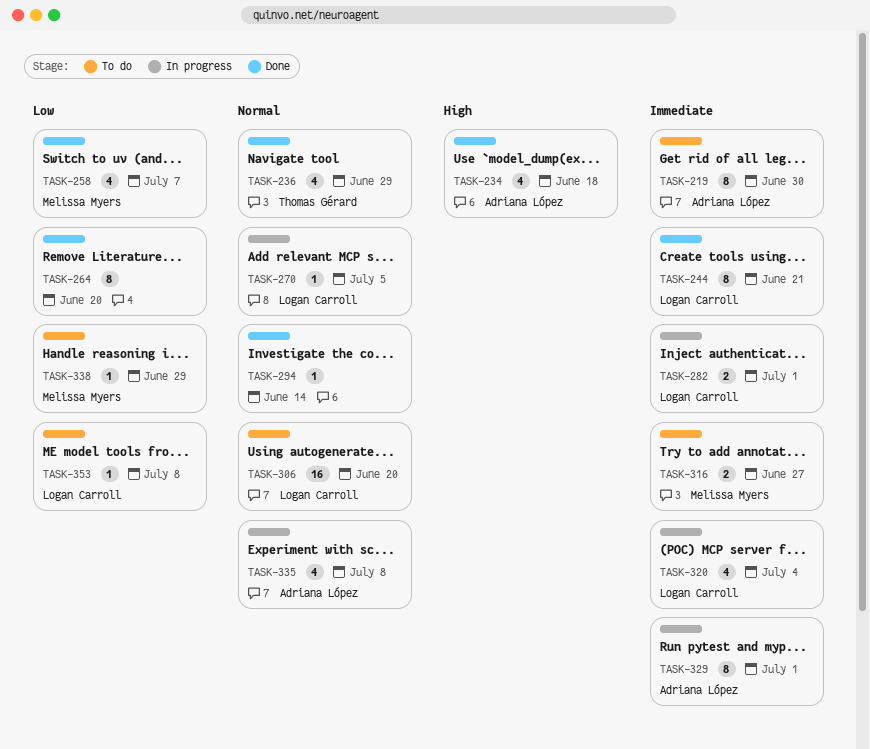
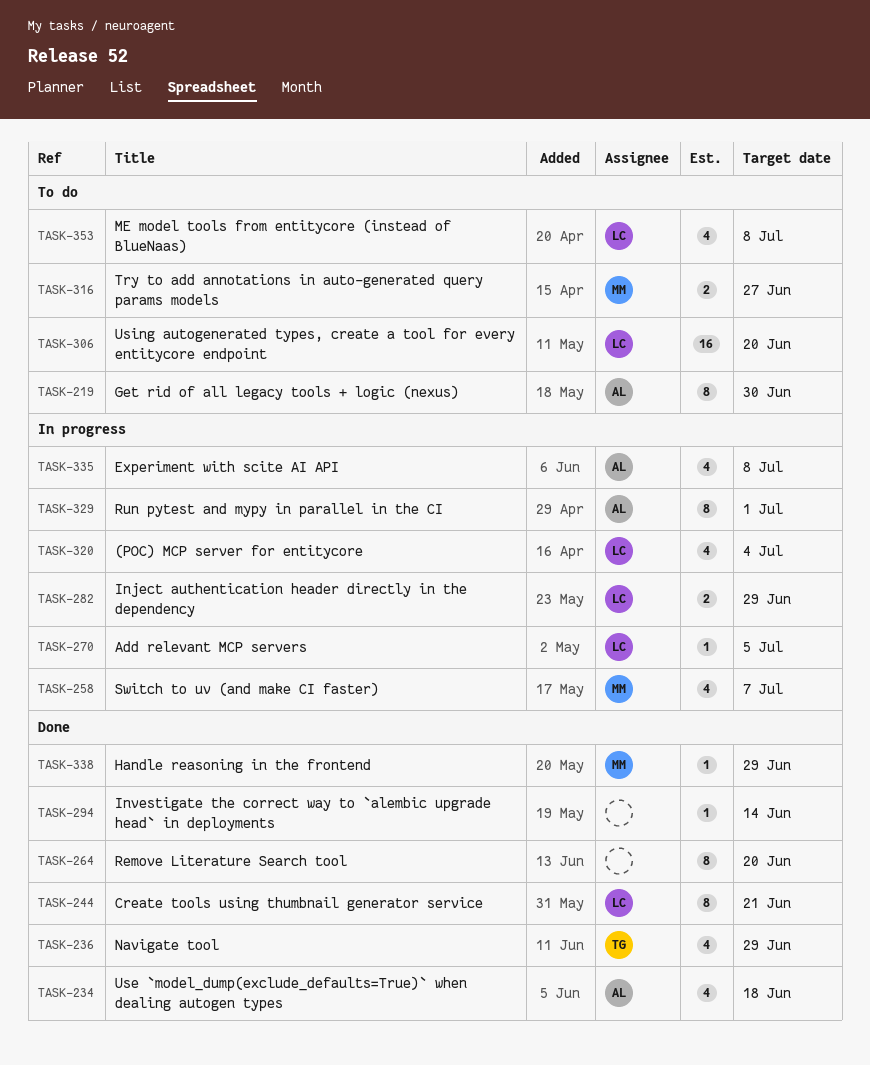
TASK-258, status: Done -> In progress
TASK-282, due: Jul 1 -> Jun 29
TASK-338, status: To do -> Done
TASK-353, estimate: 1 -> 4

